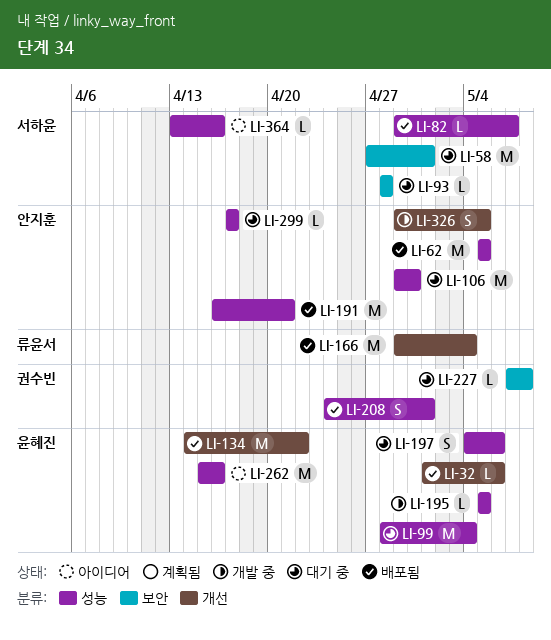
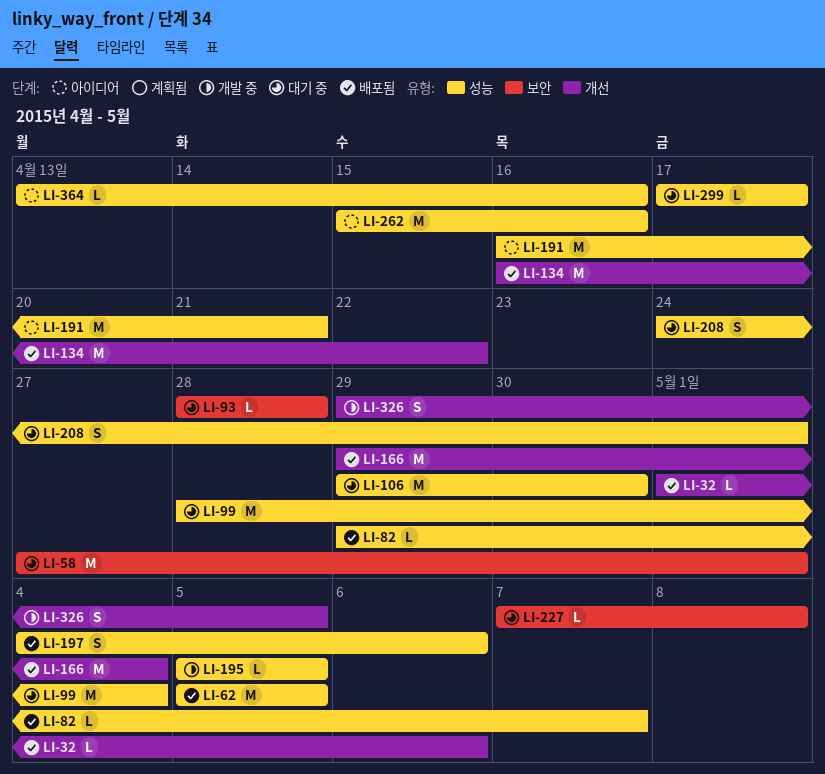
LI-134, start: Apr 14 -> Apr 16
LI-191, status: 배포됨 -> 아이디어
LI-197, status: 대기 중 -> 배포됨
LI-208, status: 배포됨 -> 대기 중

